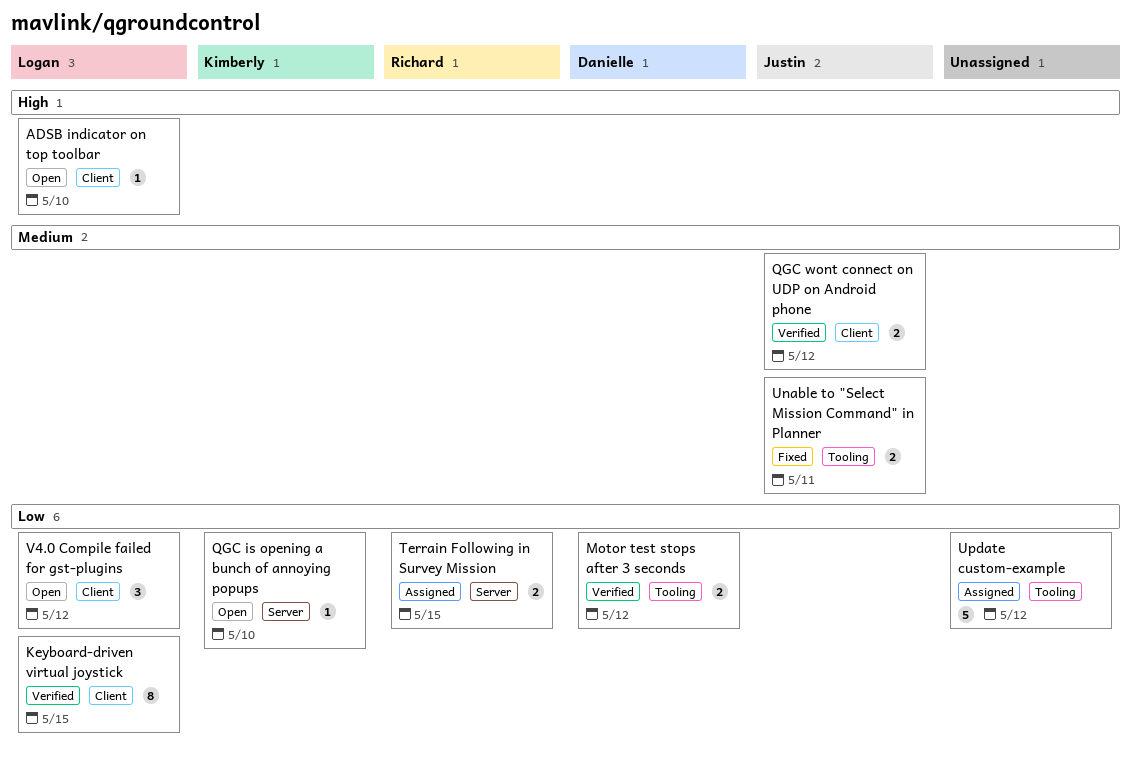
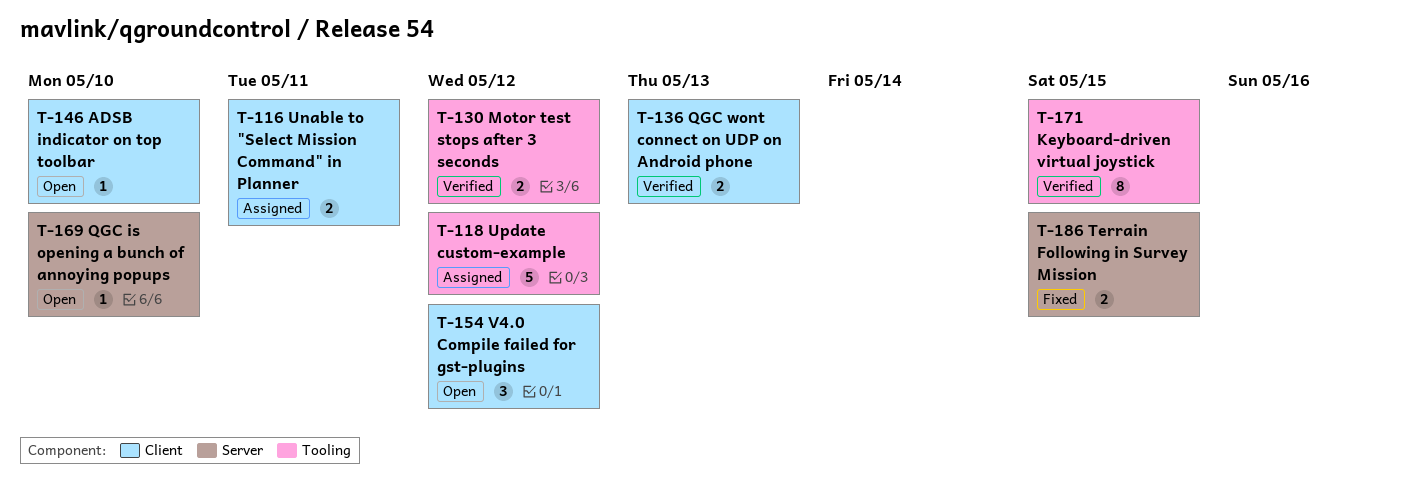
Keyboard-driven virtual joystick, label: Client -> Tooling
QGC wont connect on UDP on Android phone, due: May 12 -> May 13
Terrain Following in Survey Mission, status: Assigned -> Fixed
Unable to "Select Mission Command" in Planner, status: Fixed -> Assigned
Unable to "Select Mission Command" in Planner, label: Tooling -> Client

